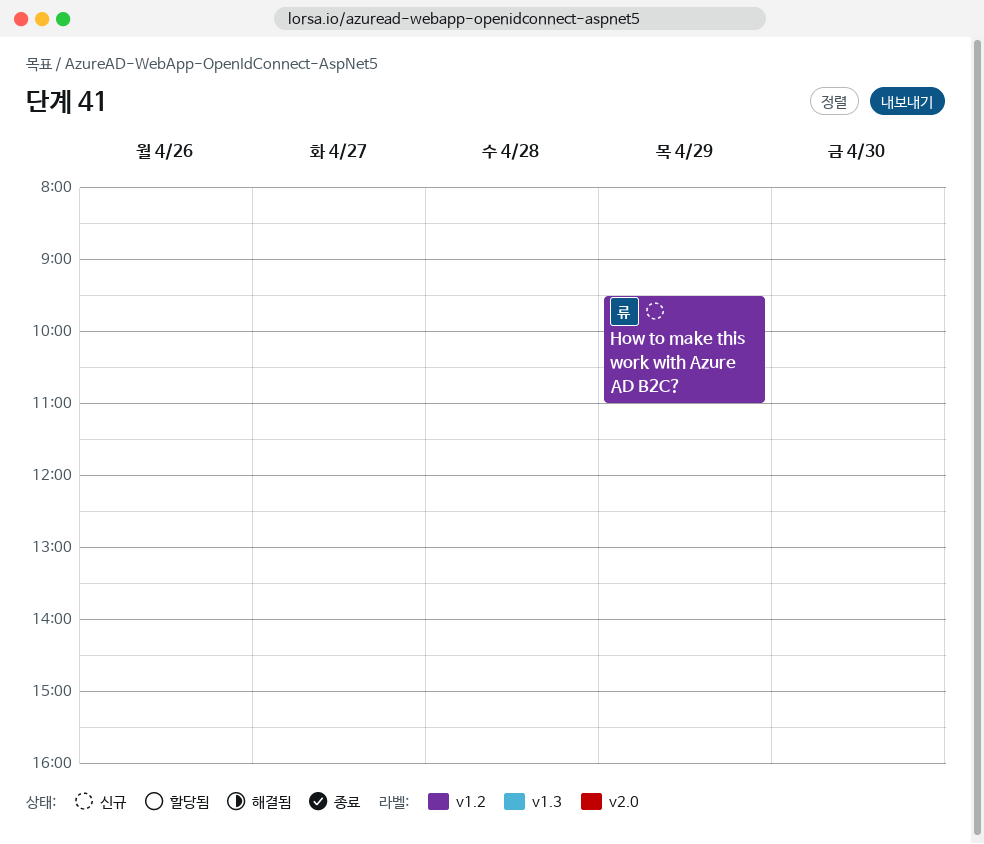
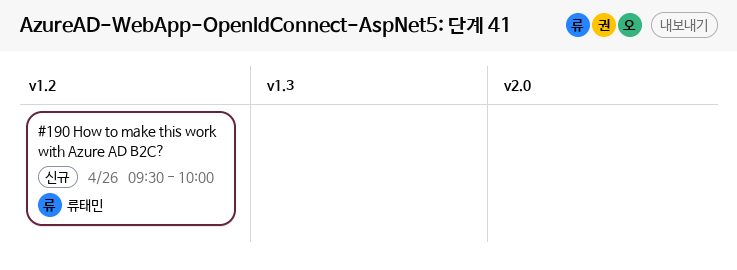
How to make this work with Azure AD B2C?, day: Apr 29 -> Apr 26
How to make this work with Azure AD B2C?, ends: 11:00 -> 10:00

